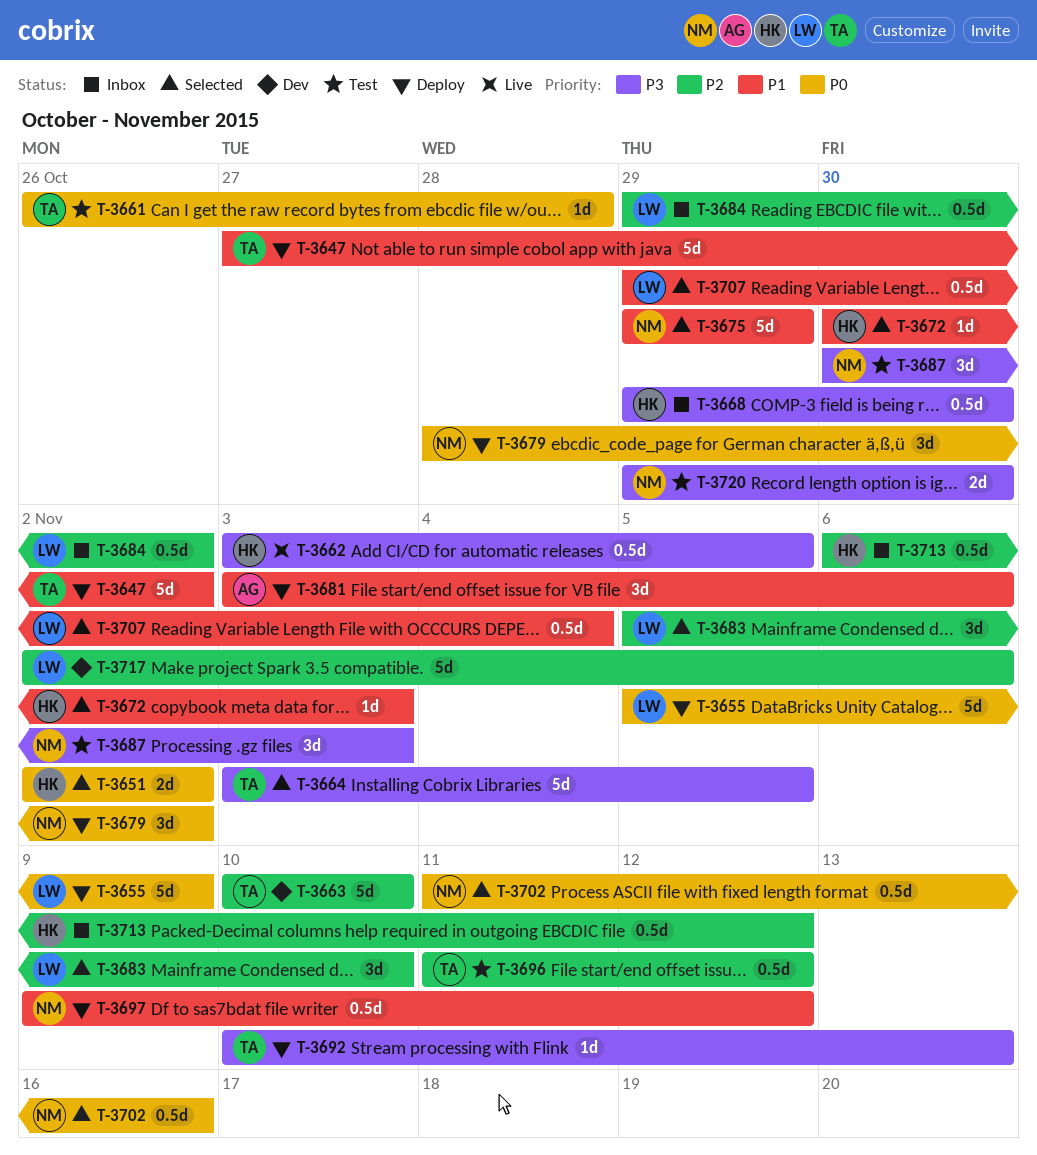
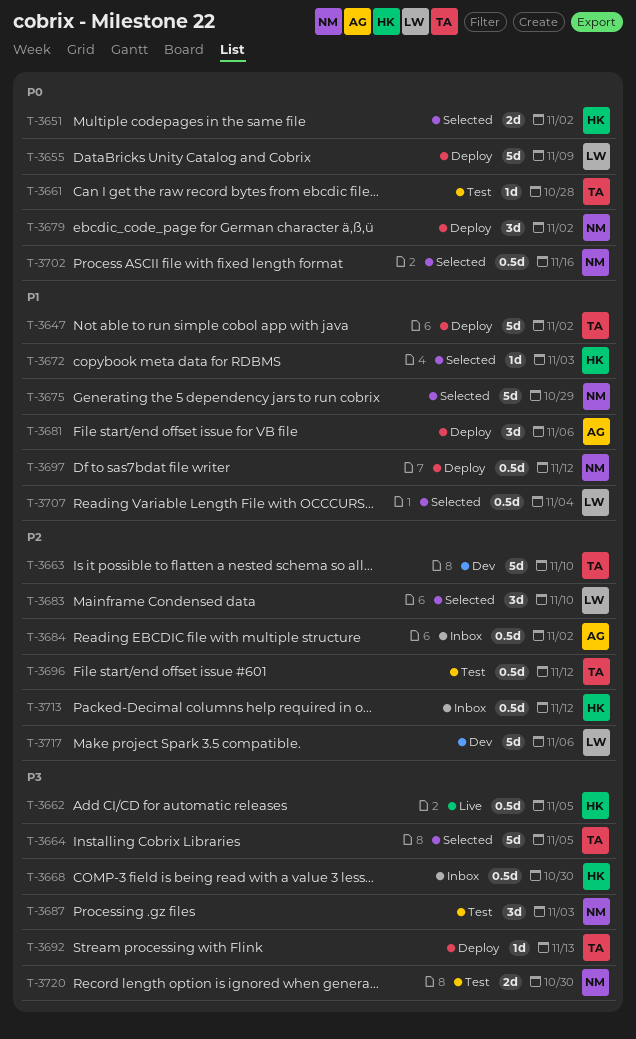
T-3684, owner: LW -> AG

